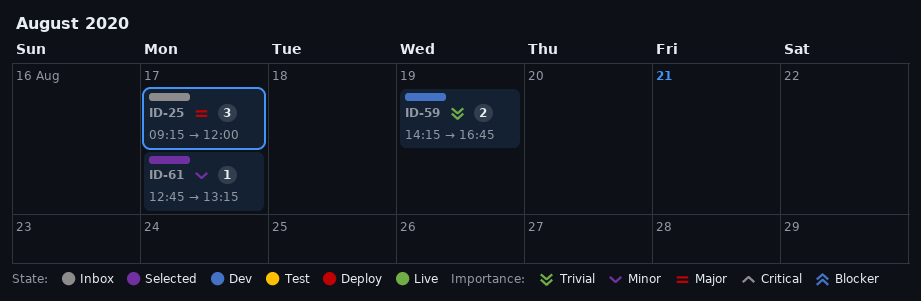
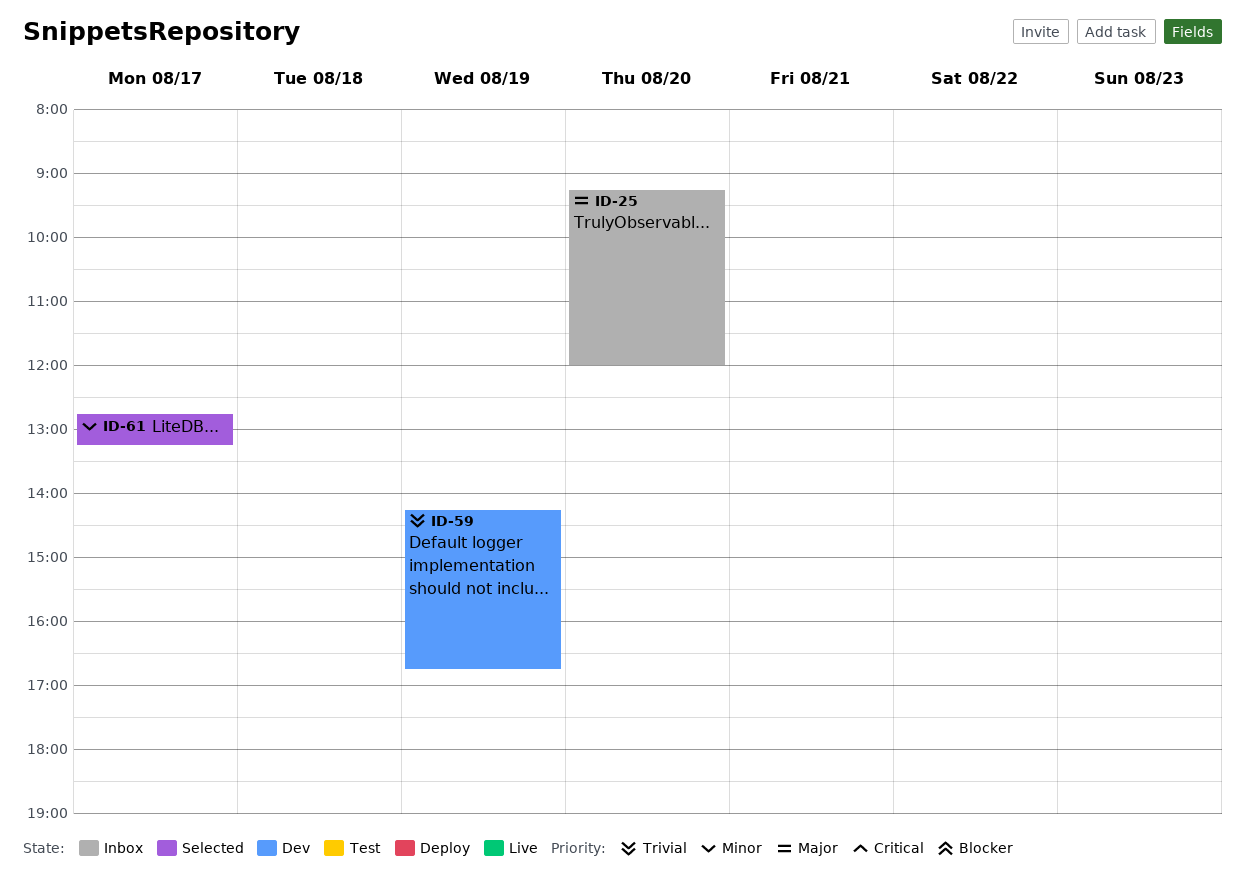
ID-25, day: Aug 17 -> Aug 20

